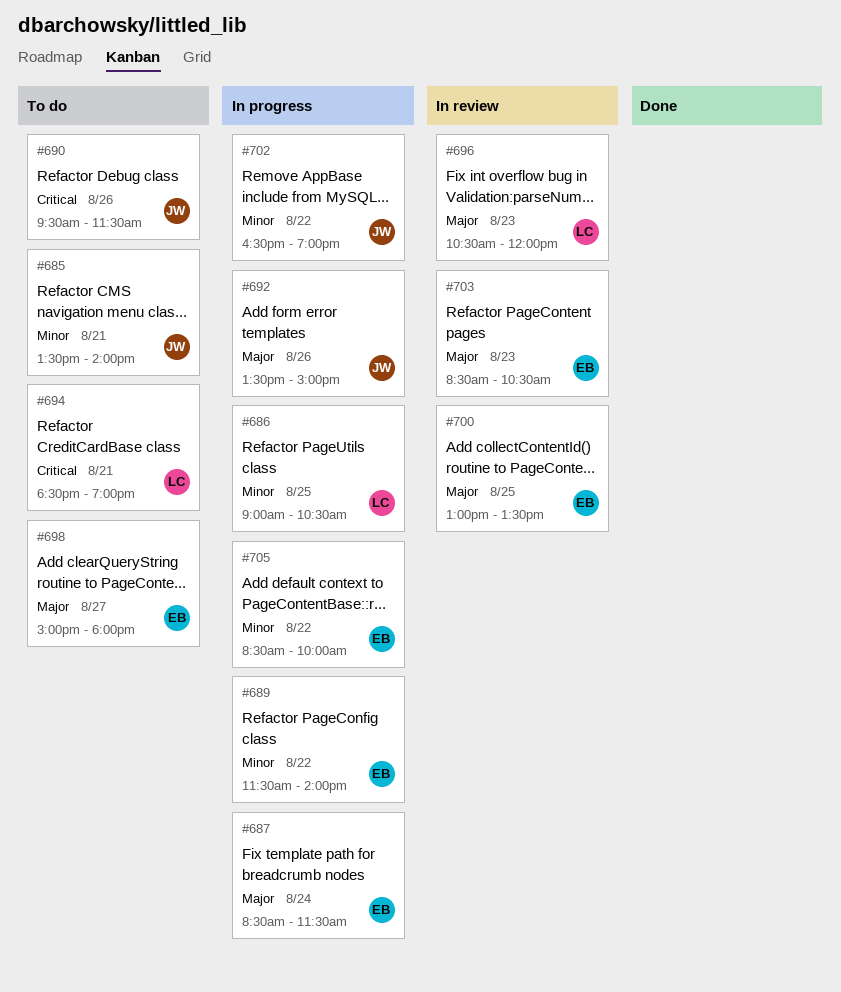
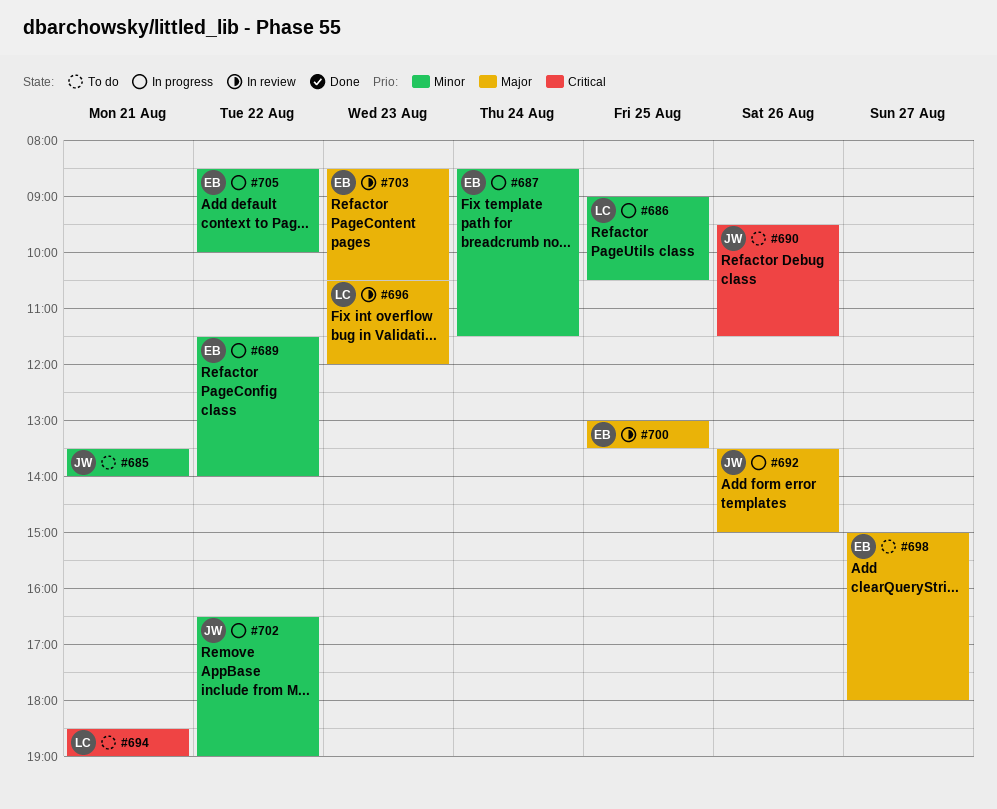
#687, priority: Major -> Minor

